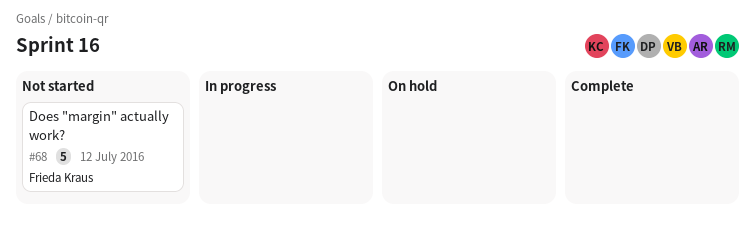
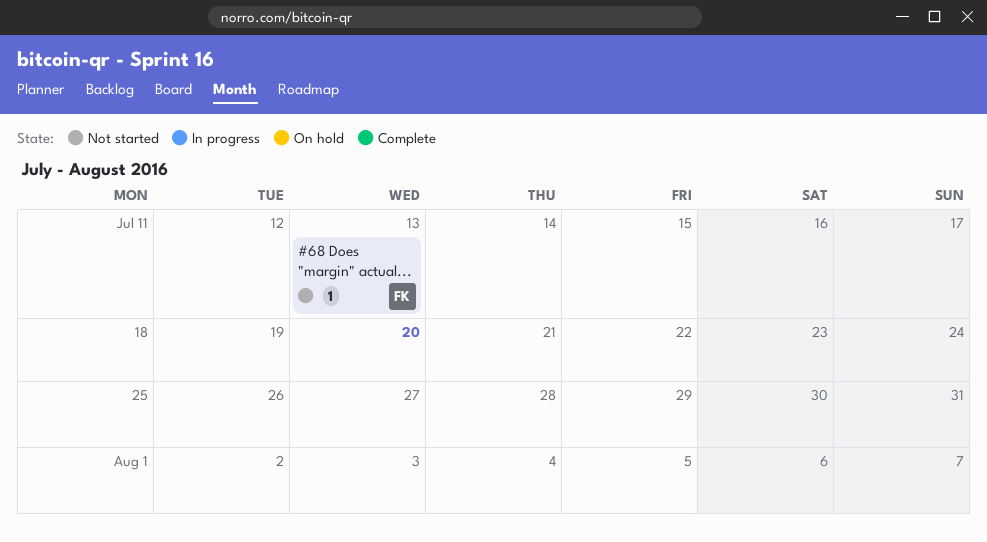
#68, estimate: 5 -> 1
#68, due: Jul 12 -> Jul 13

